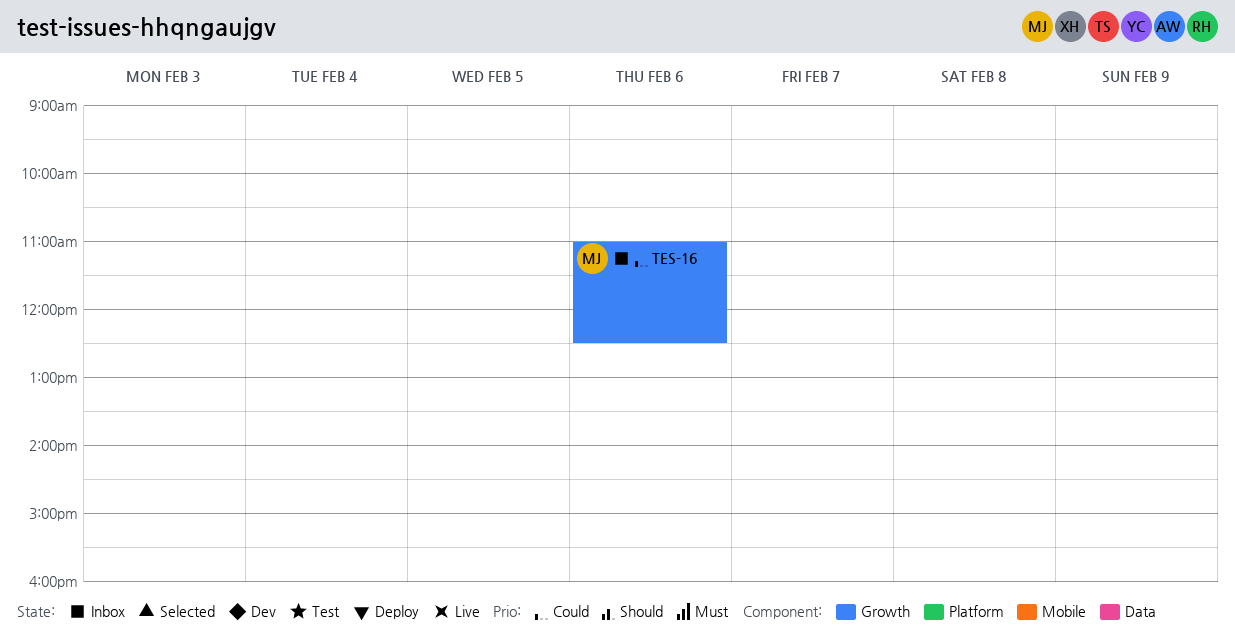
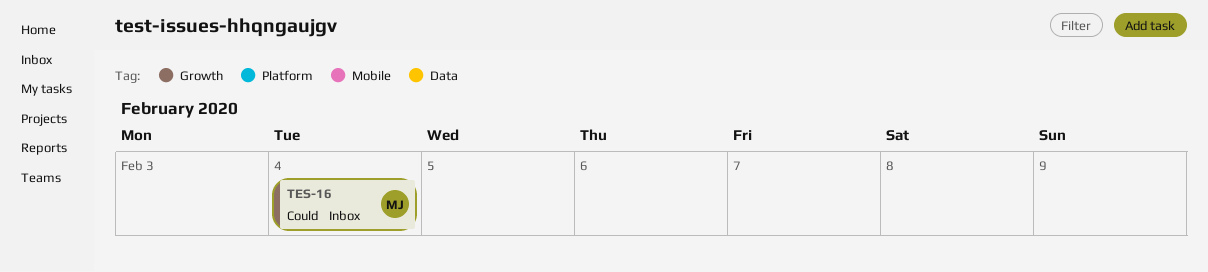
TES-16, day: Feb 6 -> Feb 4

